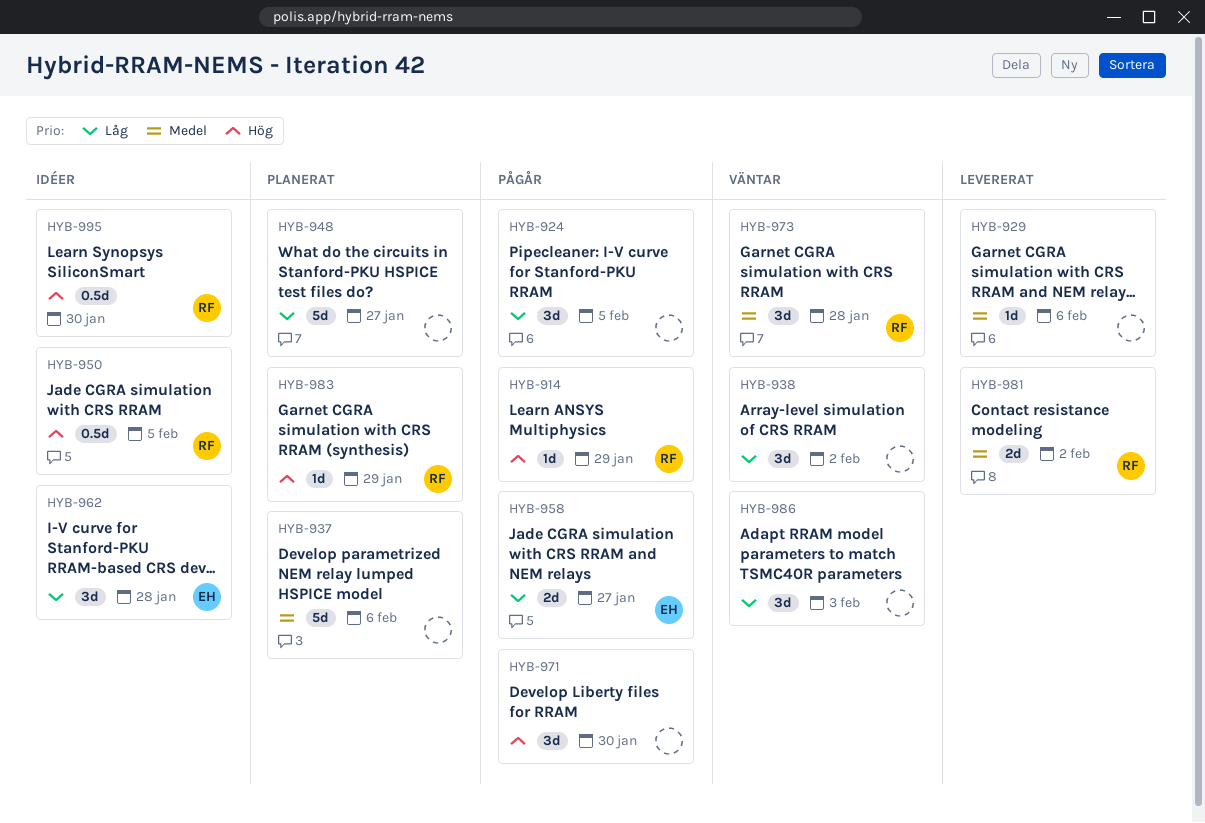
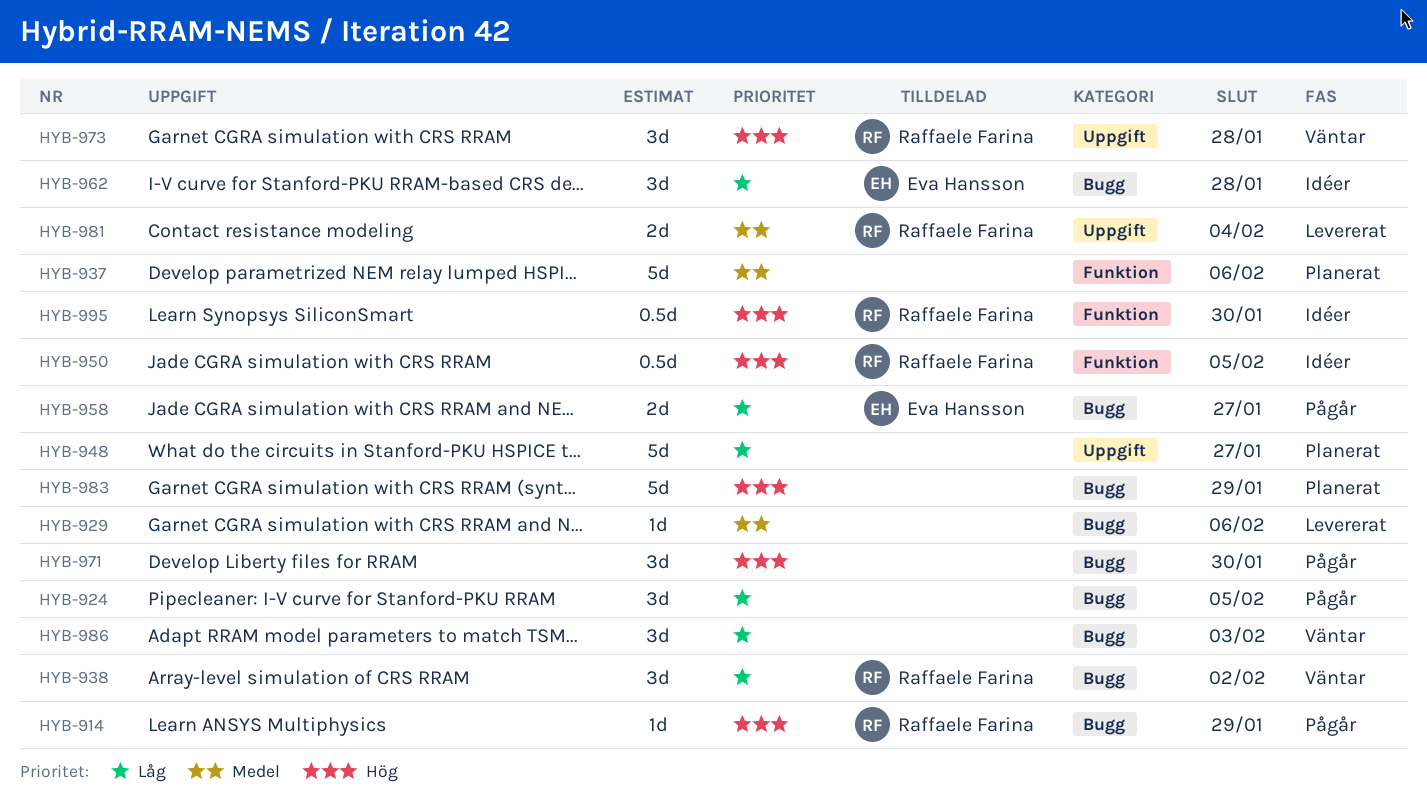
HYB-938, owner: none -> Raffaele Farina
HYB-973, priority: Medel -> Hög
HYB-981, due: Feb 2 -> Feb 4
HYB-983, owner: Raffaele Farina -> none
HYB-983, estimate: 1d -> 5d

